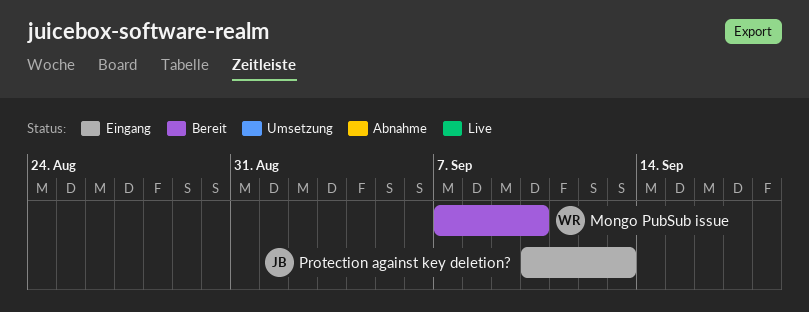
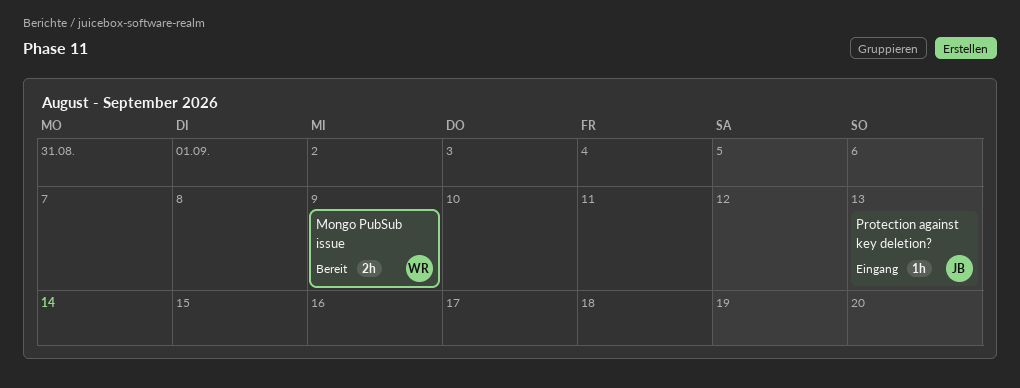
Mongo PubSub issue, due: Sep 10 -> Sep 9

